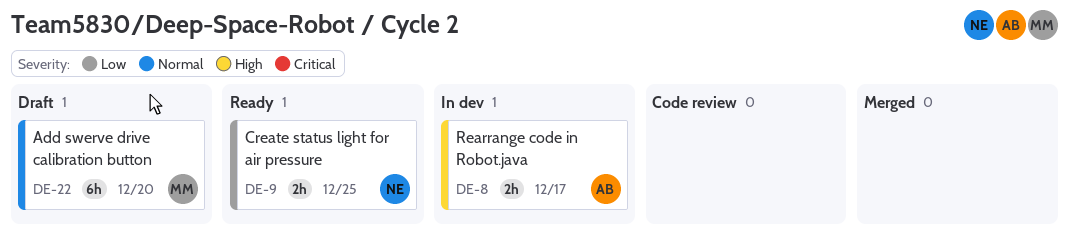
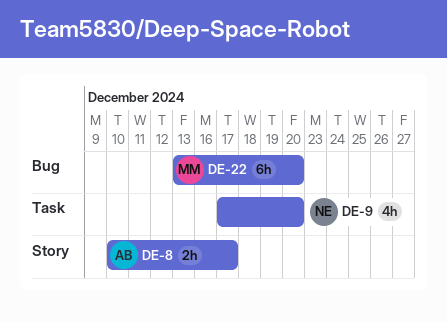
DE-9, estimate: 2h -> 4h
DE-9, due: Dec 25 -> Dec 20

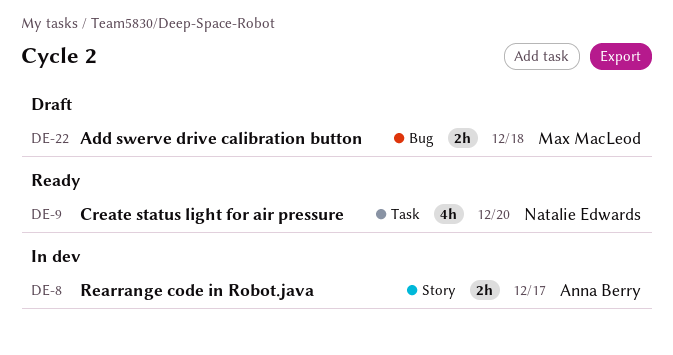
DE-22, estimate: 6h -> 2h
DE-22, due: Dec 20 -> Dec 18

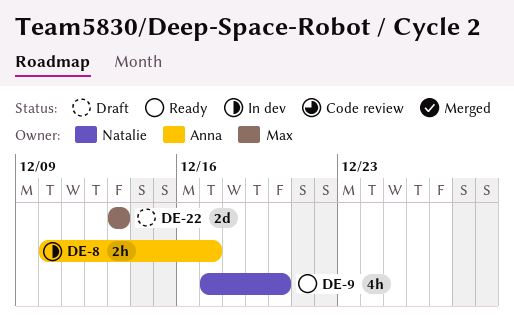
DE-22, estimate: 2h -> 2d
DE-22, due: Dec 18 -> Dec 13

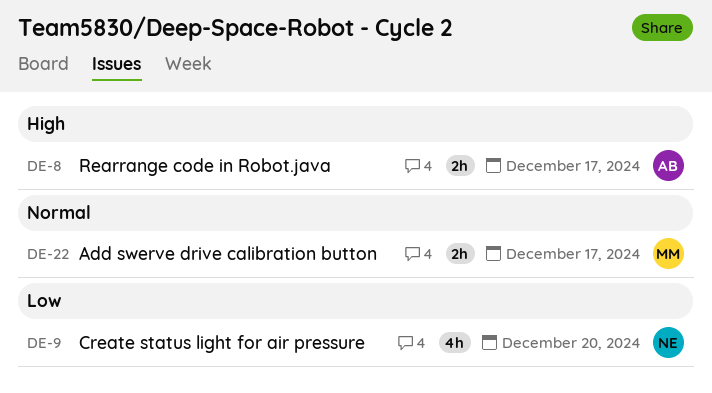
DE-22, estimate: 2d -> 2h
DE-22, due: Dec 13 -> Dec 17

